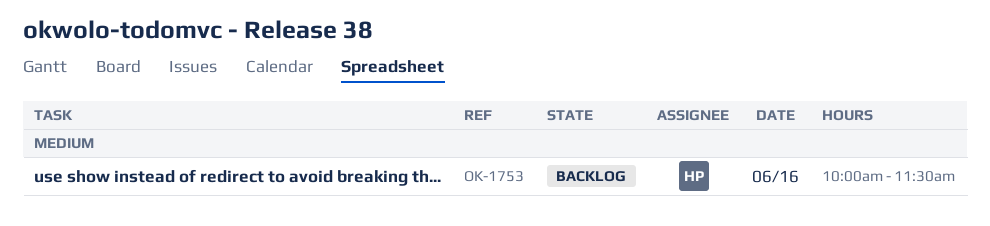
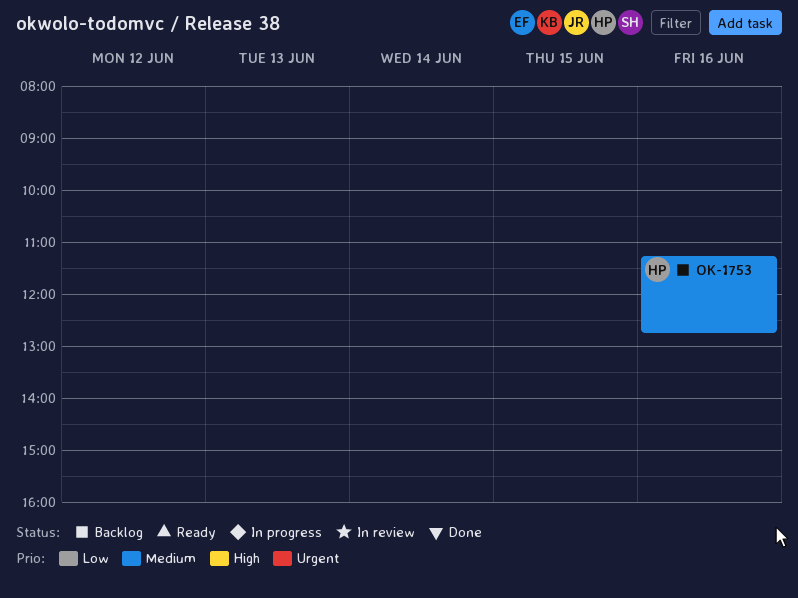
OK-1753, begins: 10:00 -> 11:15
OK-1753, ends: 11:30 -> 12:45

